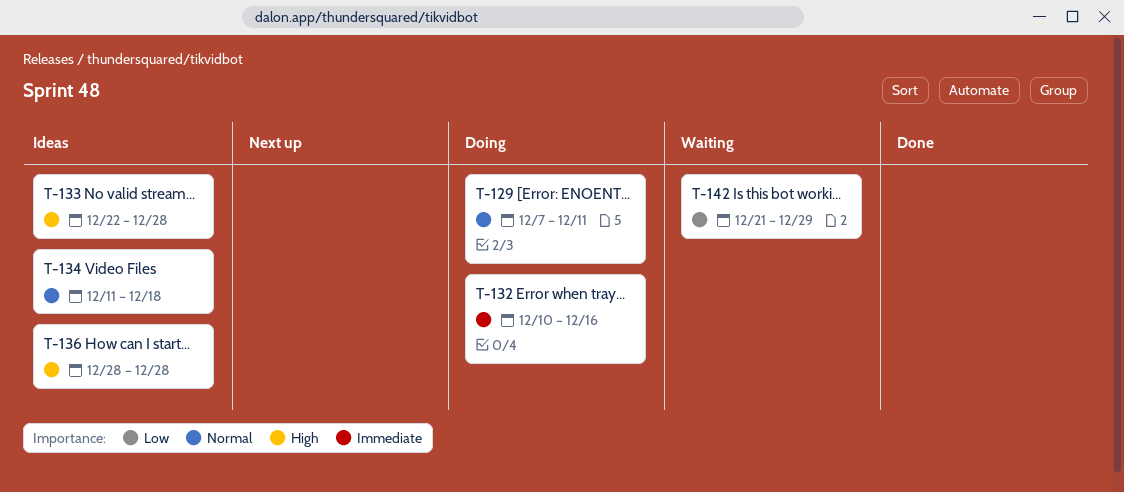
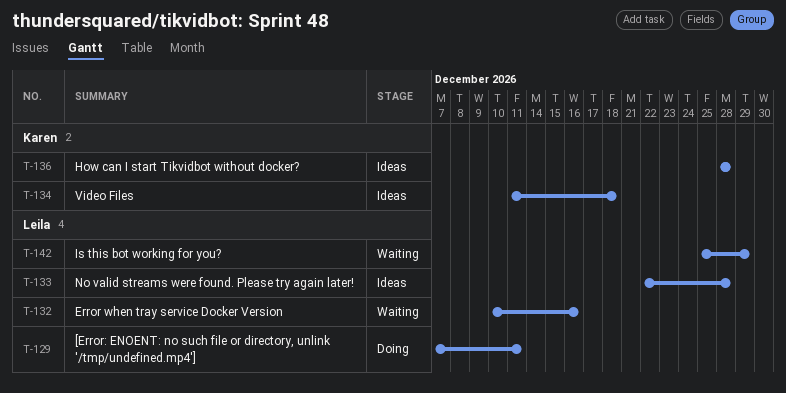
T-132, status: Doing -> Waiting
T-142, start: Dec 21 -> Dec 25

